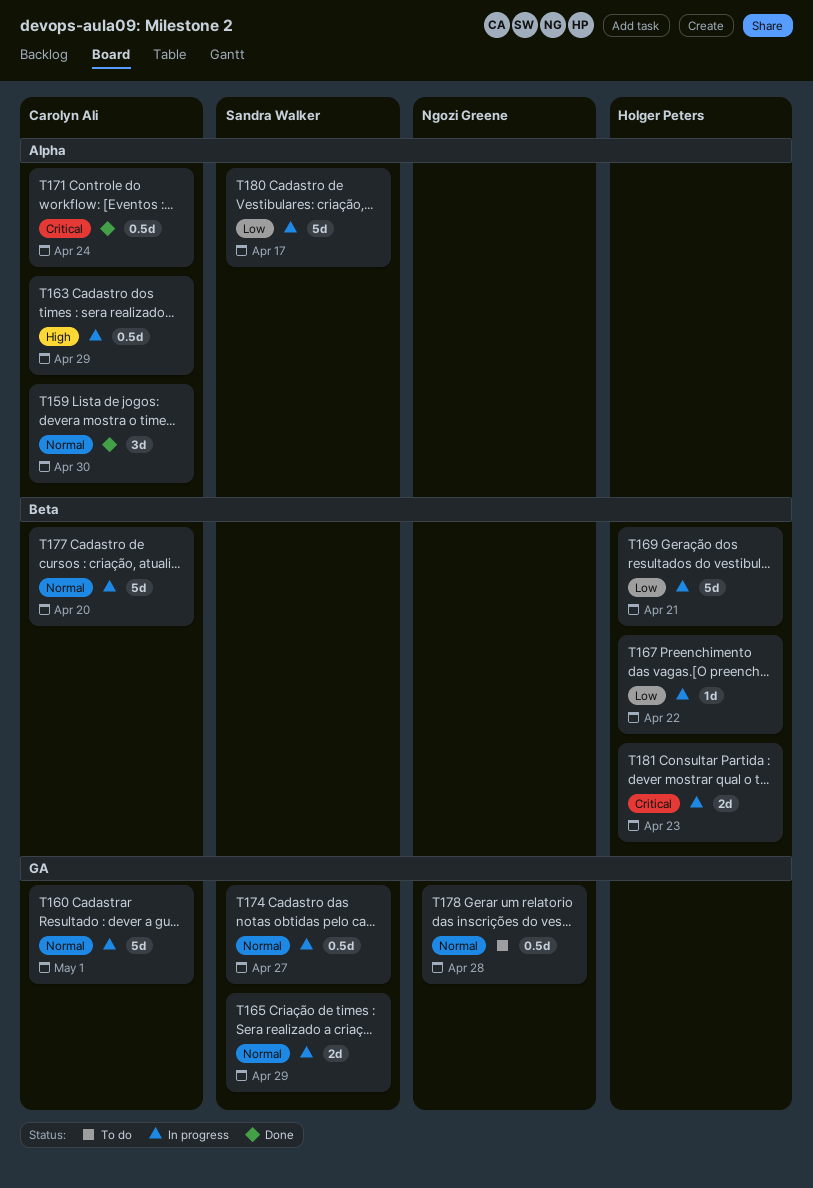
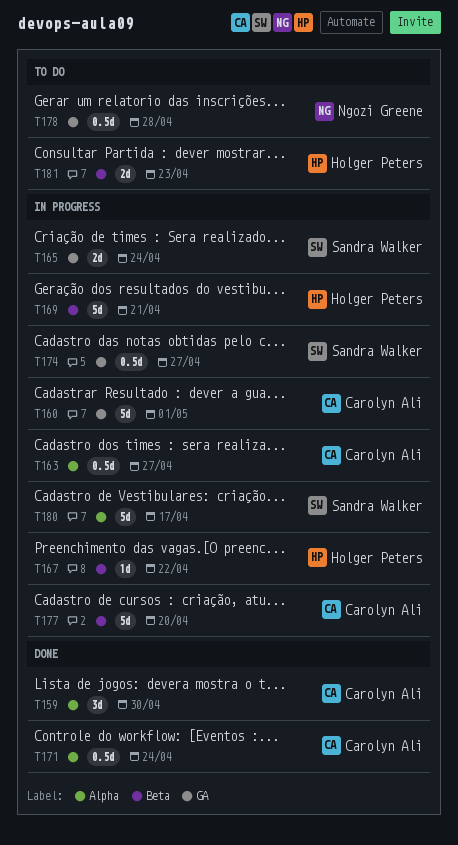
T163, due: Apr 29 -> Apr 27
T165, due: Apr 29 -> Apr 24
T181, status: In progress -> To do

